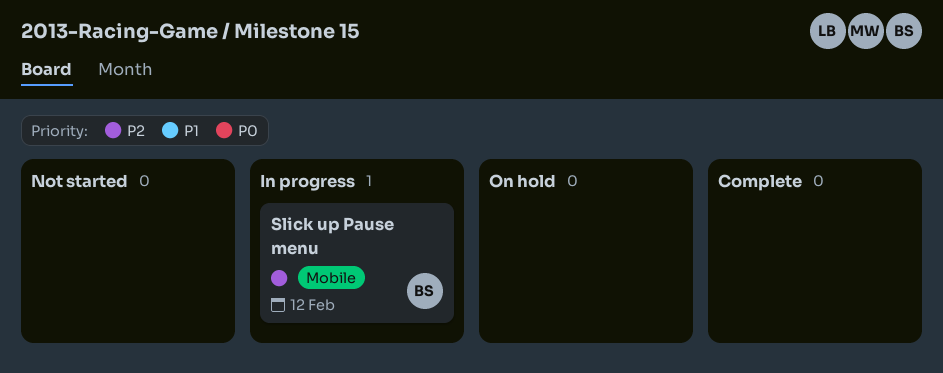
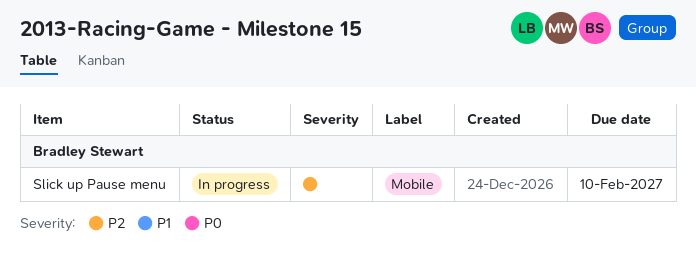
Slick up Pause menu, due: Feb 12 -> Feb 10

